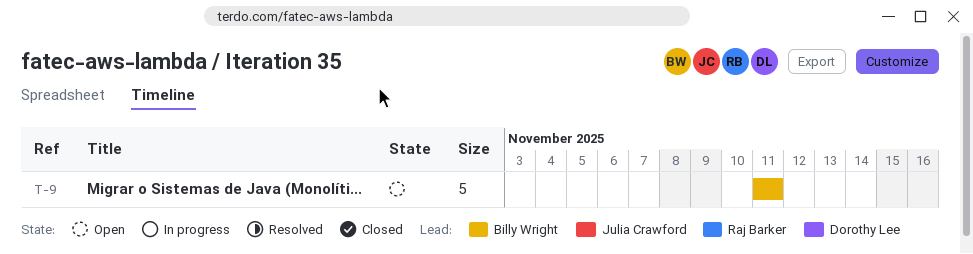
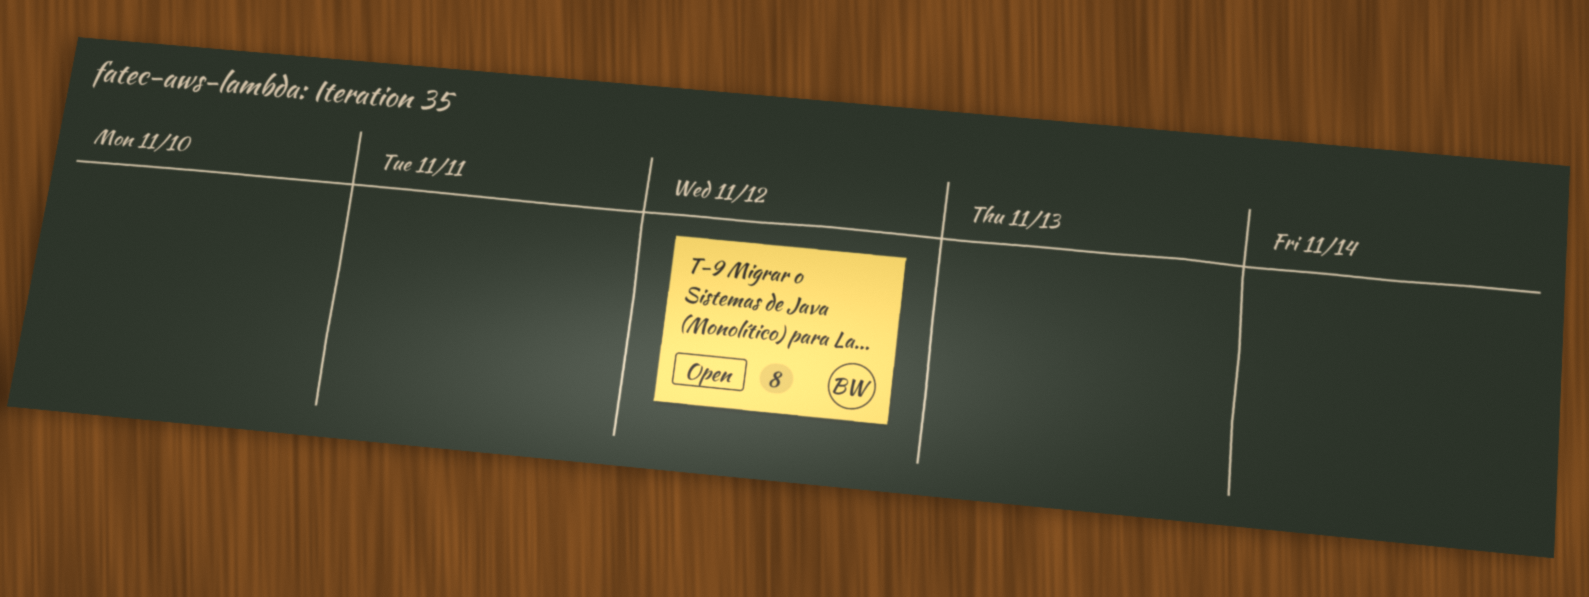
T-9, estimate: 5 -> 8
T-9, due: Nov 11 -> Nov 12

